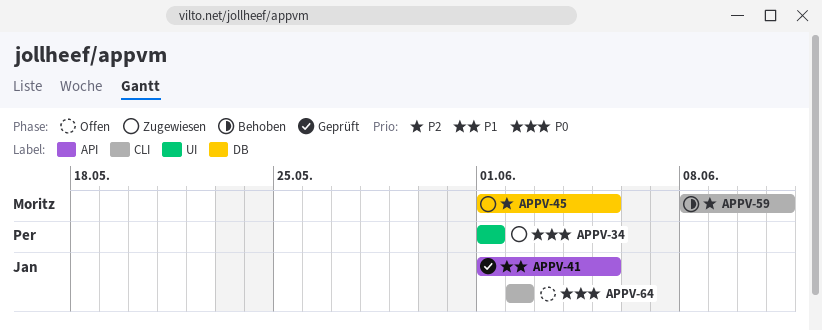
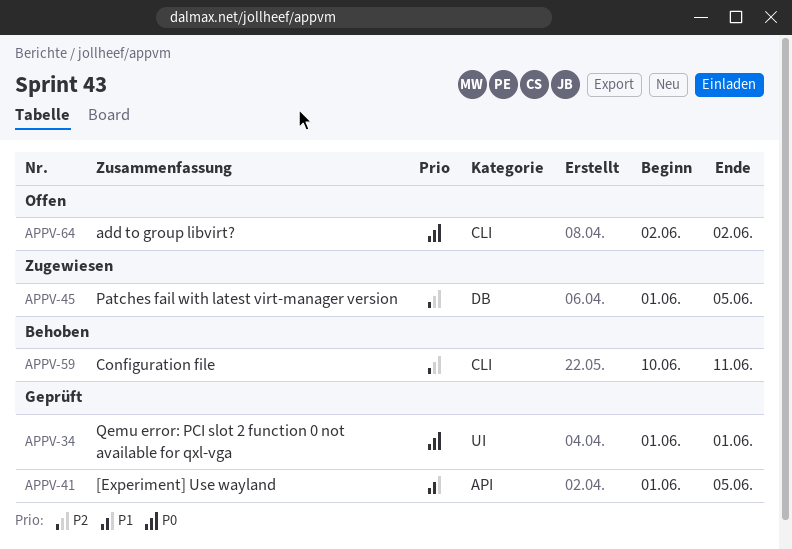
APPV-34, status: Zugewiesen -> Geprüft
APPV-59, start: Jun 8 -> Jun 10

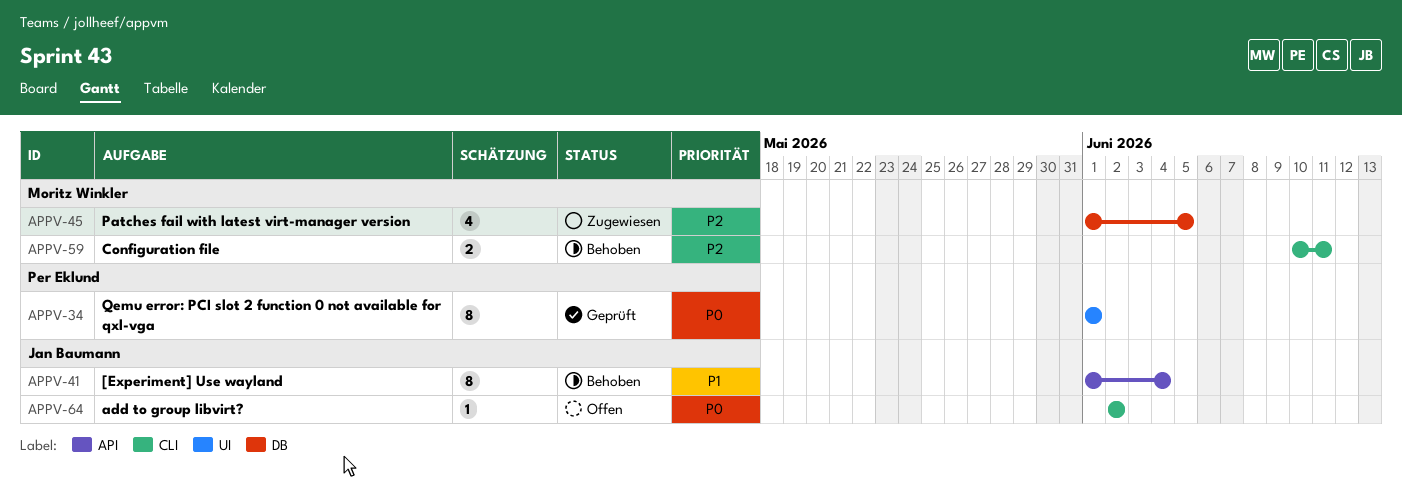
APPV-41, status: Geprüft -> Behoben
APPV-41, due: Jun 5 -> Jun 4

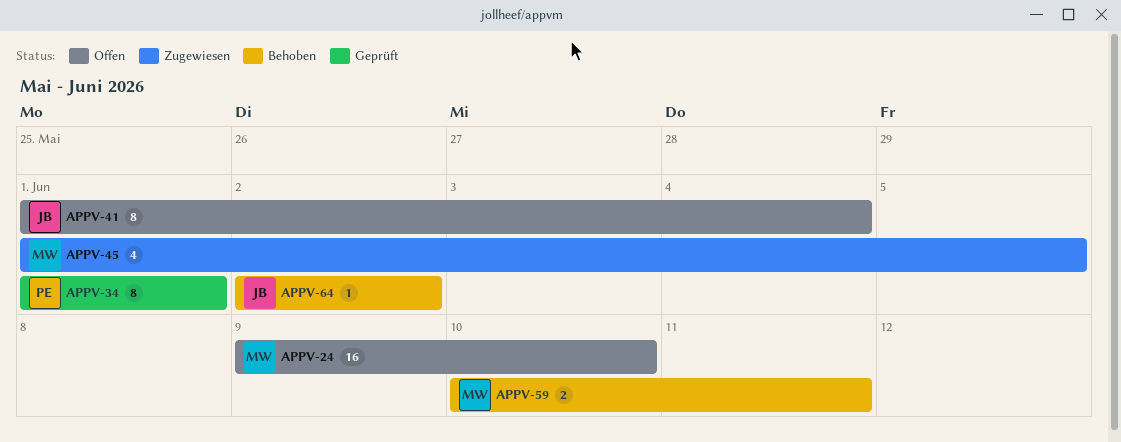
APPV-24: none -> present
APPV-41, status: Behoben -> Offen
APPV-64, status: Offen -> Behoben

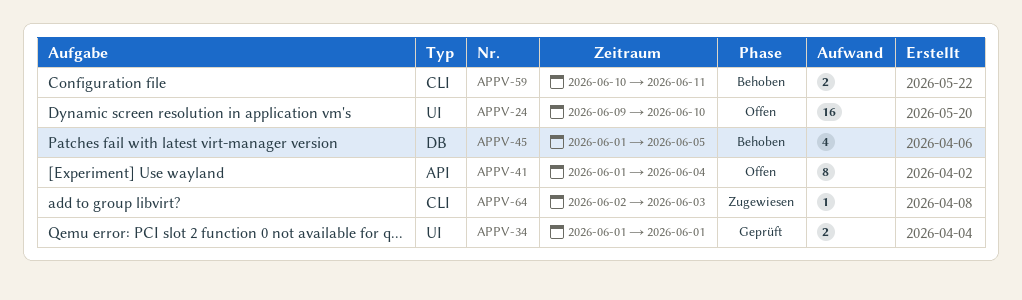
APPV-34, estimate: 8 -> 2
APPV-45, status: Zugewiesen -> Behoben
APPV-64, status: Behoben -> Zugewiesen
APPV-64, due: Jun 2 -> Jun 3

